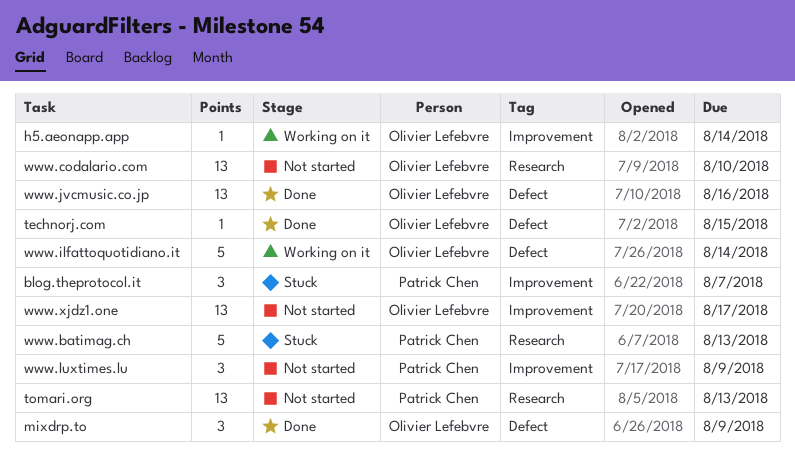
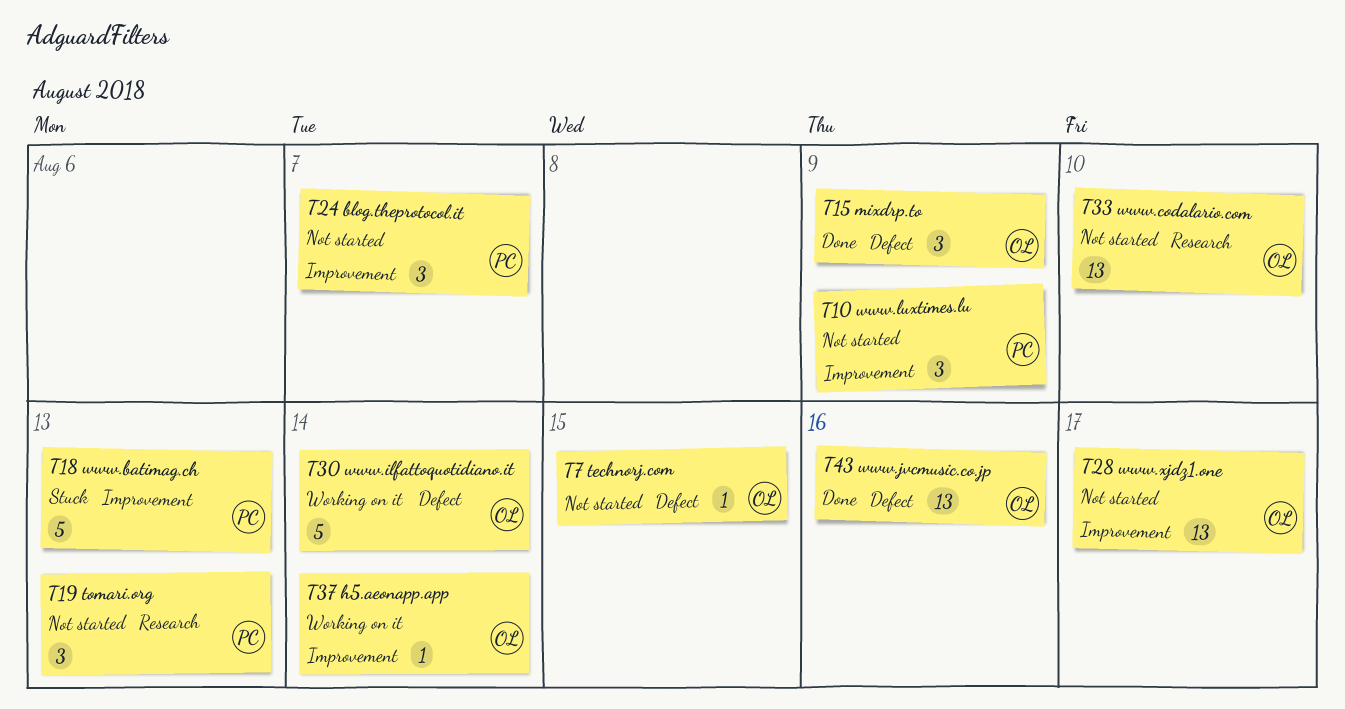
blog.theprotocol.it, status: Stuck -> Not started
technorj.com, status: Done -> Not started
tomari.org, estimate: 13 -> 3
www.batimag.ch, label: Research -> Improvement

